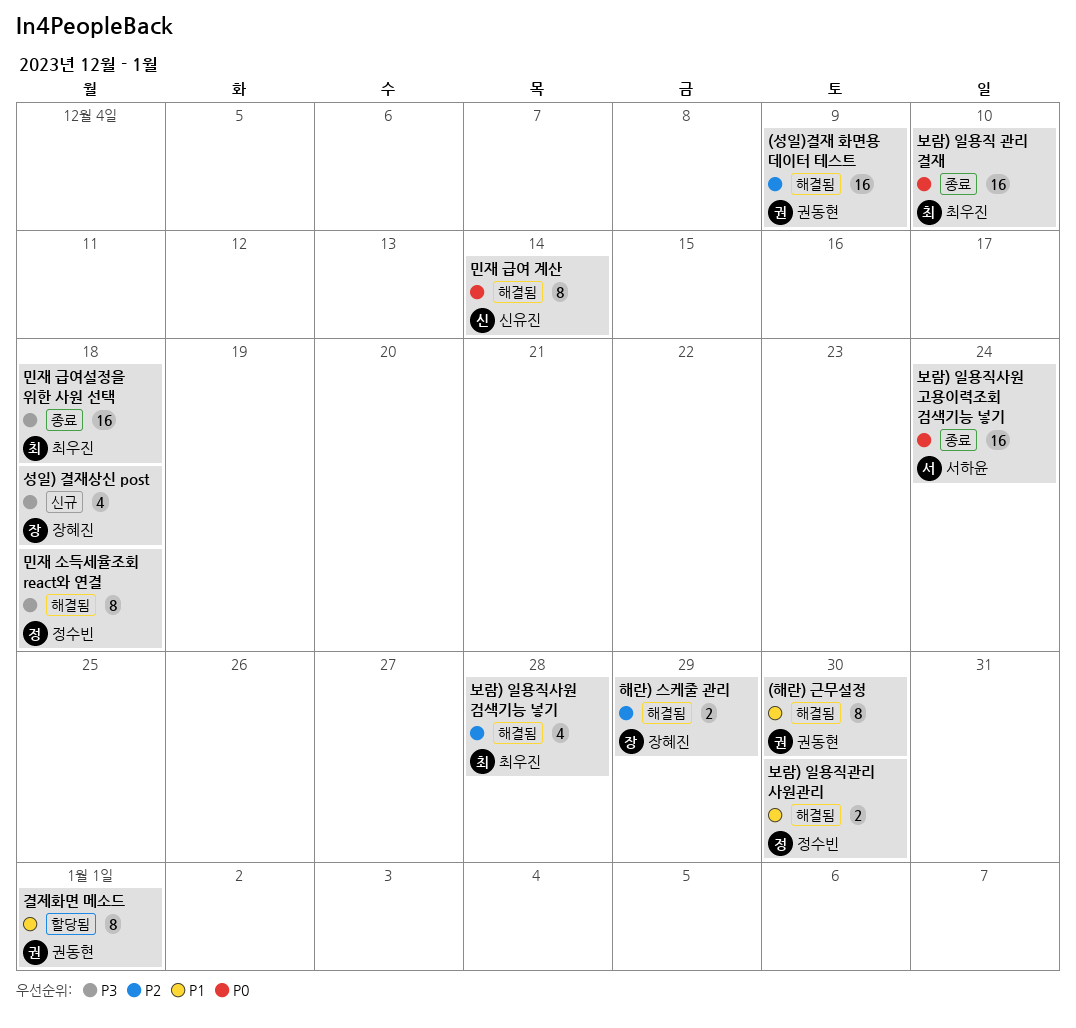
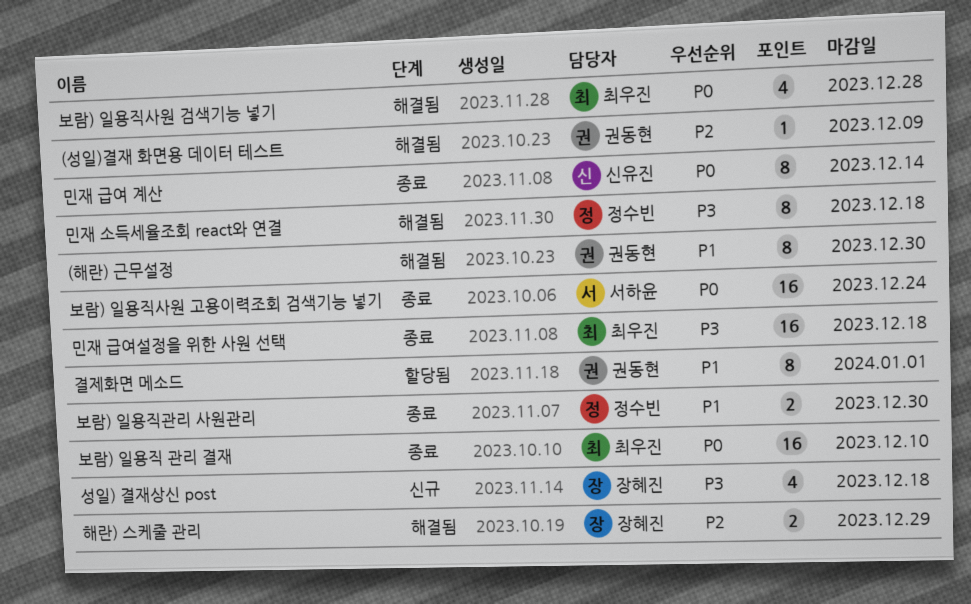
(성일)결재 화면용 데이터 테스트, estimate: 16 -> 1
민재 급여 계산, status: 해결됨 -> 종료
보람) 일용직관리 사원관리, status: 해결됨 -> 종료
보람) 일용직사원 검색기능 넣기, priority: P2 -> P0

